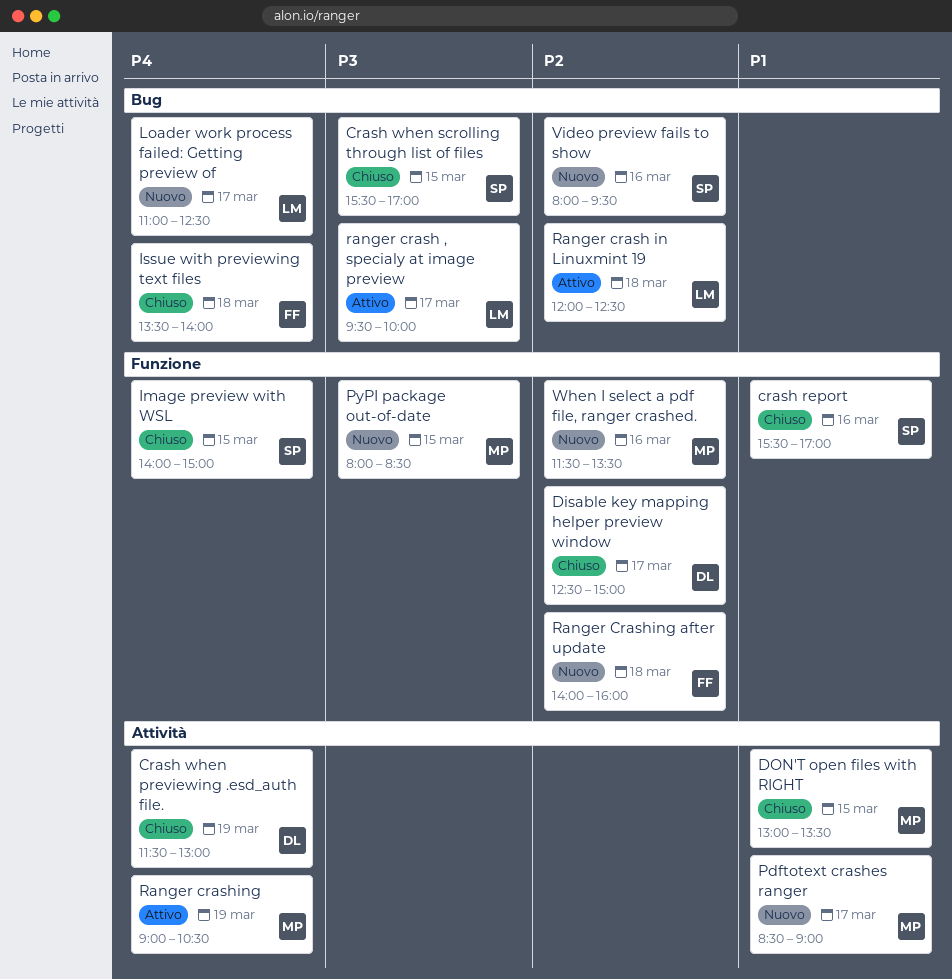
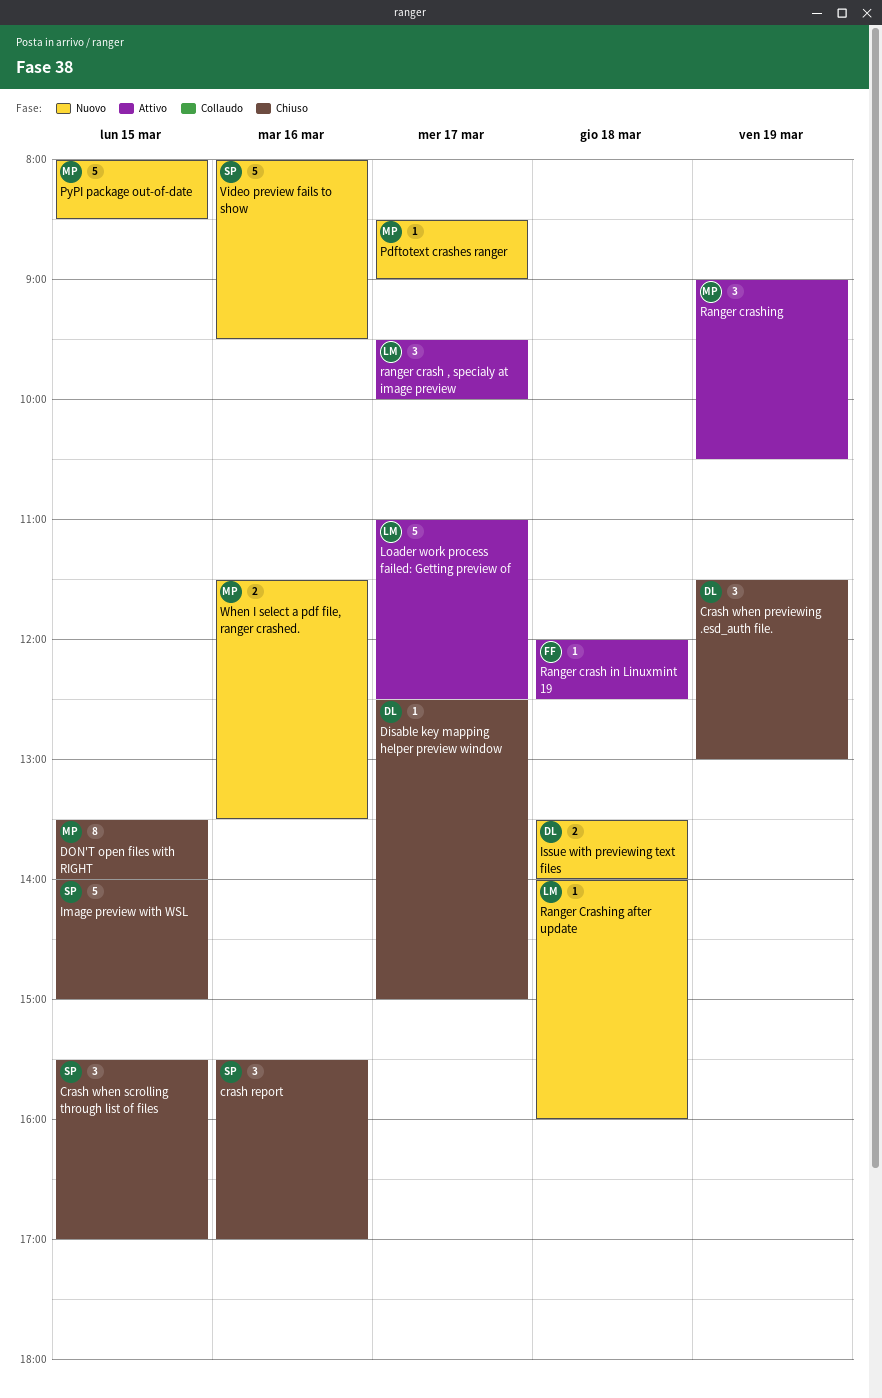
DON'T open files with RIGHT, begins: 13:00 -> 13:30
DON'T open files with RIGHT, ends: 13:30 -> 14:00
Issue with previewing text files, status: Chiuso -> Nuovo
Issue with previewing text files, owner: FF -> DL
Loader work process failed: Getting preview of, status: Nuovo -> Attivo
Ranger crash in Linuxmint 19, owner: LM -> FF
Ranger Crashing after update, owner: FF -> LM

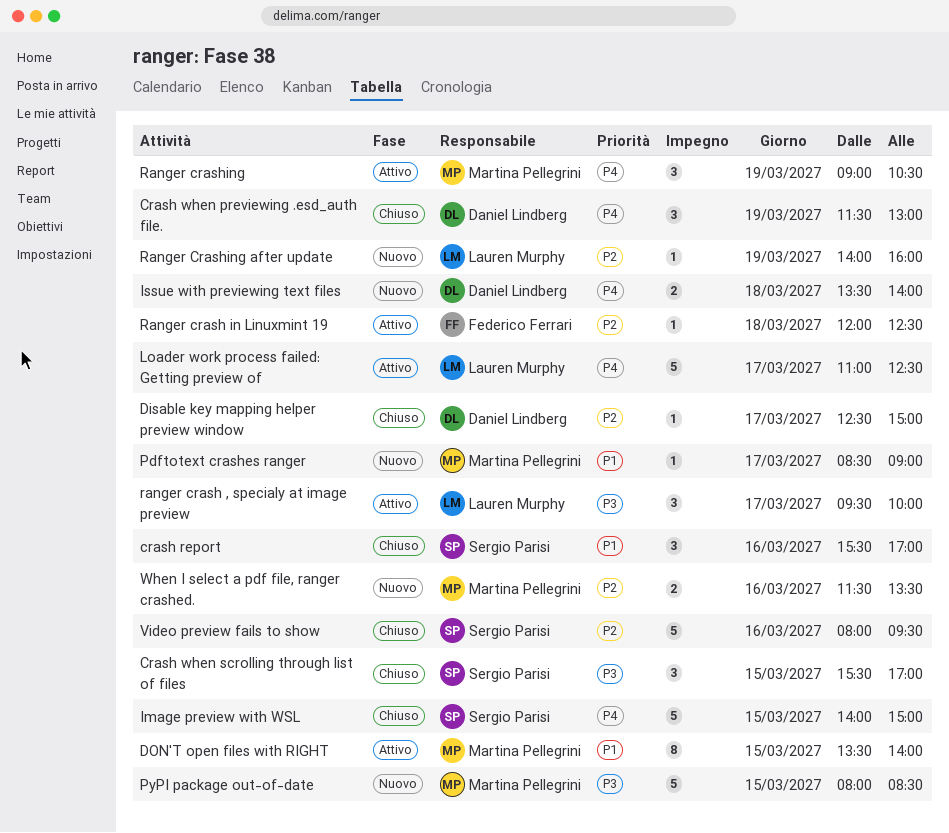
DON'T open files with RIGHT, status: Chiuso -> Attivo
Ranger Crashing after update, day: Mar 18 -> Mar 19
Video preview fails to show, status: Nuovo -> Chiuso

